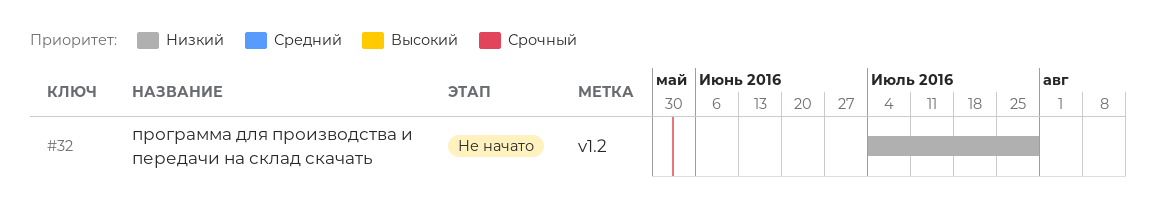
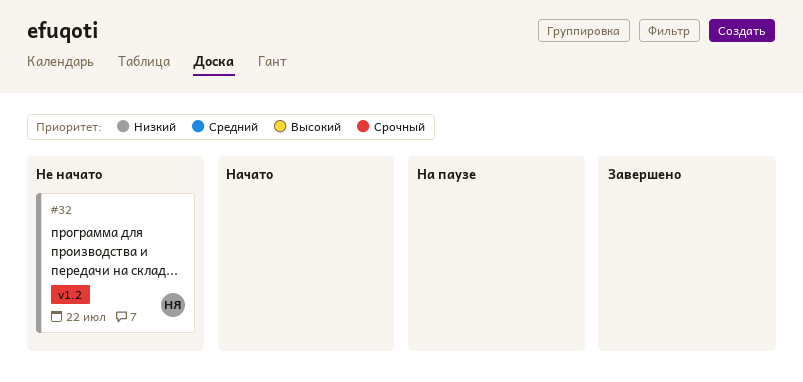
#32, due: Jul 29 -> Jul 22

